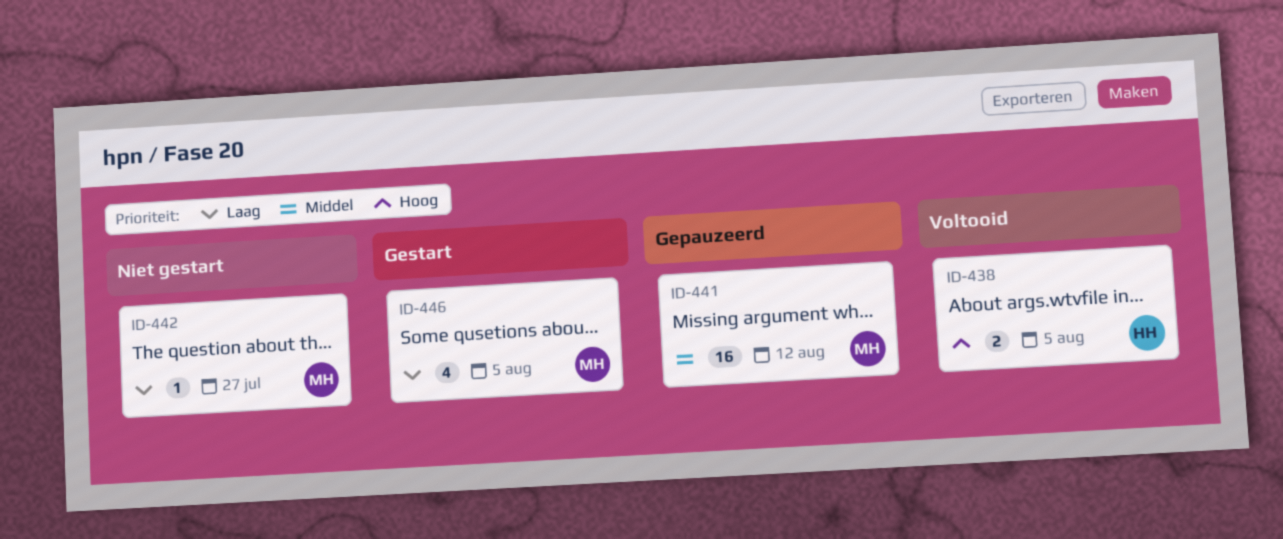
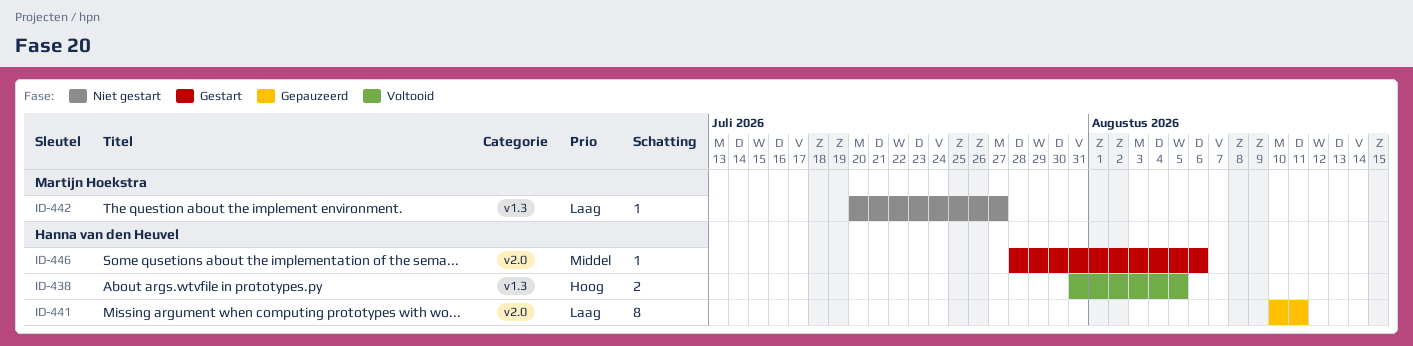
ID-441, owner: Martijn Hoekstra -> Hanna van den Heuvel
ID-441, priority: Middel -> Laag
ID-441, estimate: 16 -> 8
ID-441, due: Aug 12 -> Aug 11
ID-446, owner: Martijn Hoekstra -> Hanna van den Heuvel
ID-446, priority: Laag -> Middel
ID-446, estimate: 4 -> 1
ID-446, due: Aug 5 -> Aug 6

